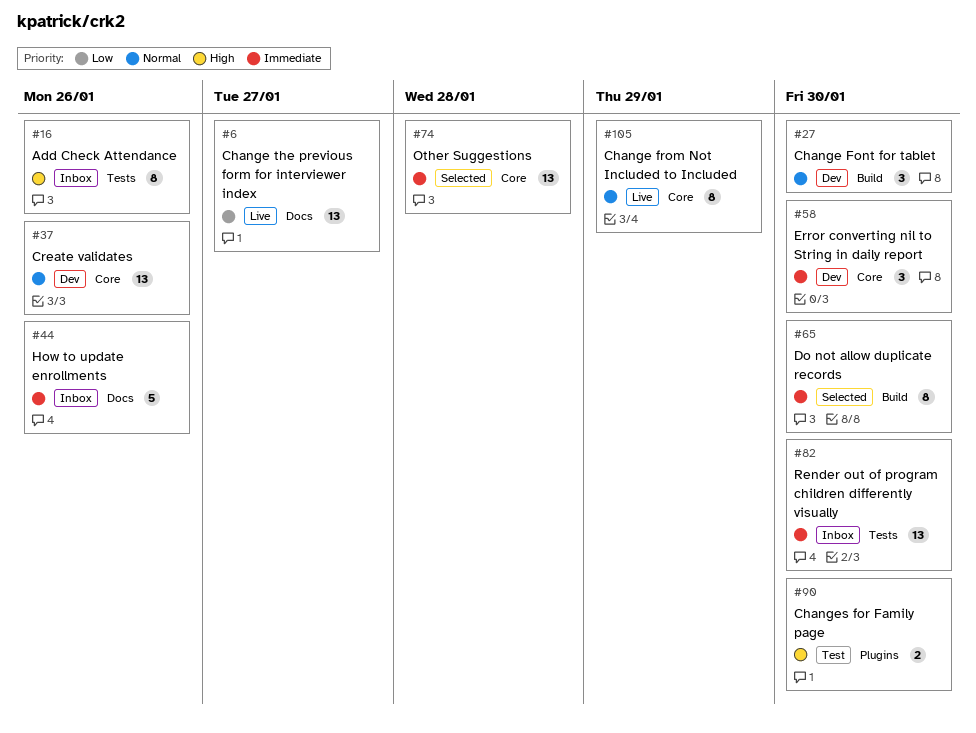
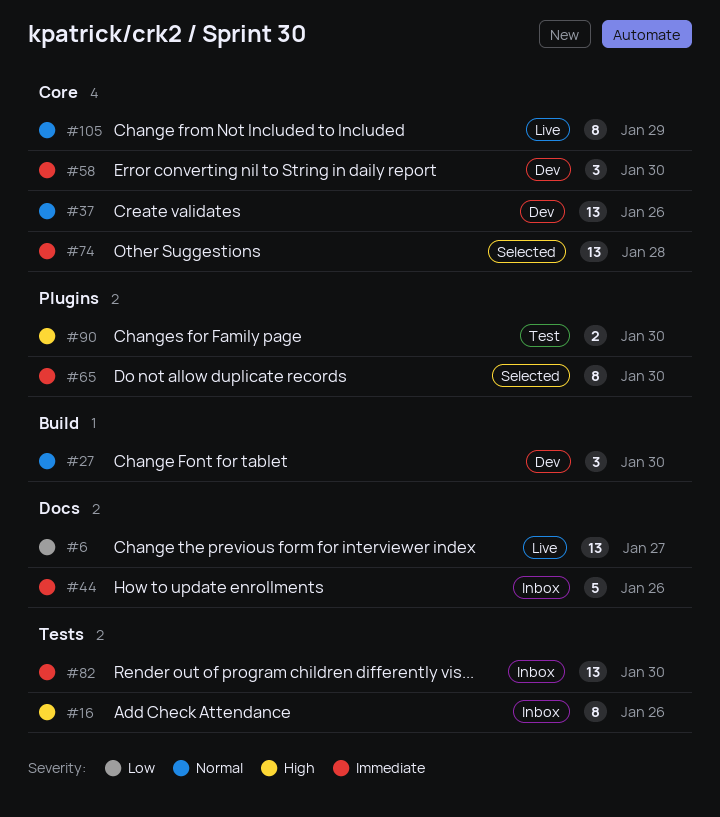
#65, label: Build -> Plugins

